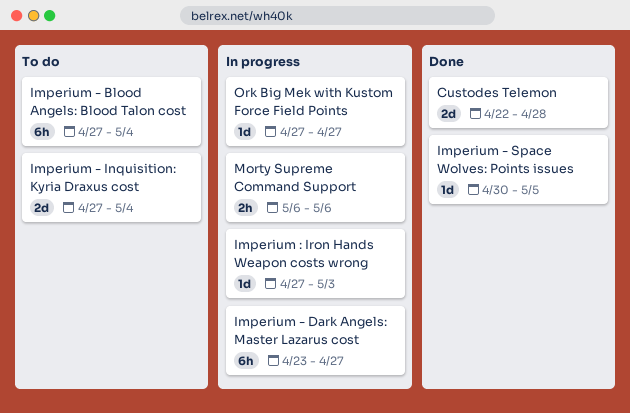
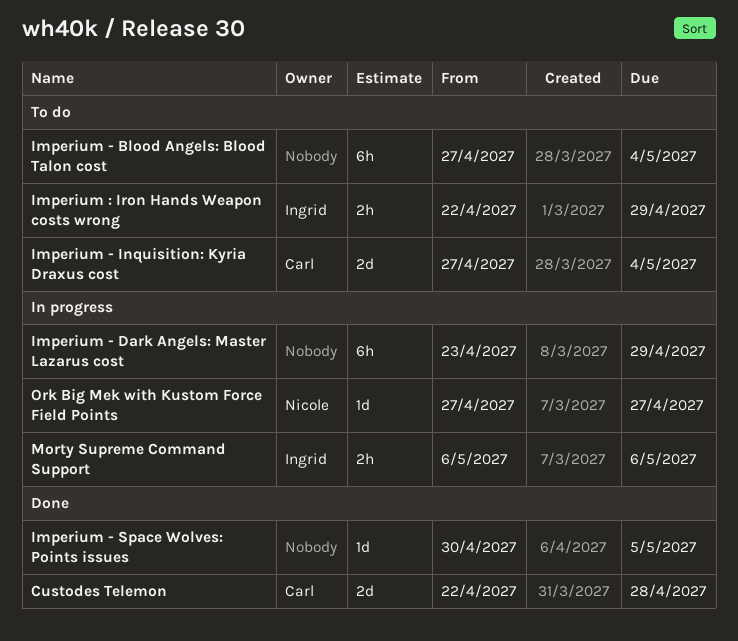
Imperium - Dark Angels: Master Lazarus cost, due: Apr 27 -> Apr 29
Imperium : Iron Hands Weapon costs wrong, status: In progress -> To do
Imperium : Iron Hands Weapon costs wrong, estimate: 1d -> 2h
Imperium : Iron Hands Weapon costs wrong, start: Apr 27 -> Apr 22
Imperium : Iron Hands Weapon costs wrong, due: May 3 -> Apr 29

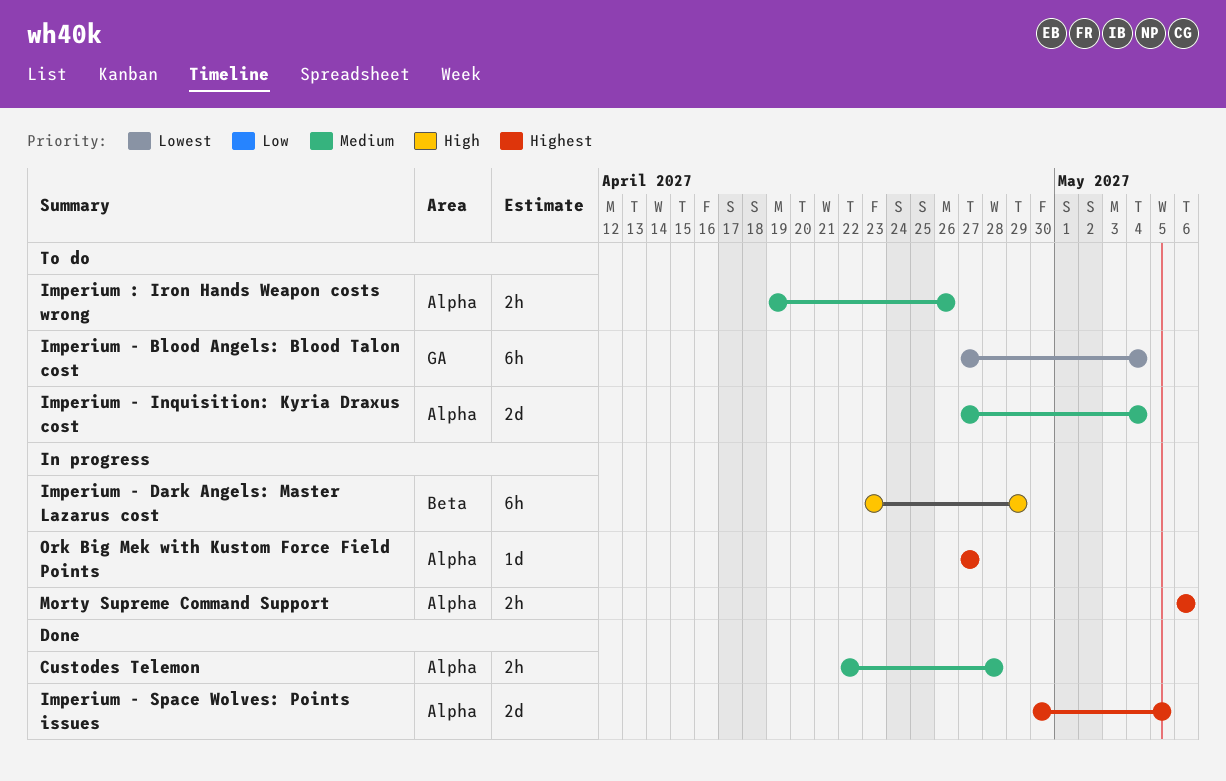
Custodes Telemon, estimate: 2d -> 2h
Imperium - Space Wolves: Points issues, estimate: 1d -> 2d
Imperium : Iron Hands Weapon costs wrong, start: Apr 22 -> Apr 19
Imperium : Iron Hands Weapon costs wrong, due: Apr 29 -> Apr 26

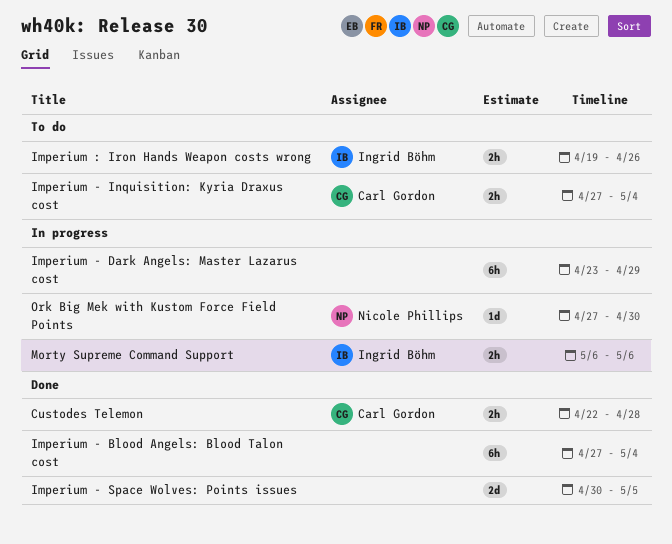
Imperium - Blood Angels: Blood Talon cost, status: To do -> Done
Imperium - Inquisition: Kyria Draxus cost, estimate: 2d -> 2h
Ork Big Mek with Kustom Force Field Points, due: Apr 27 -> Apr 30

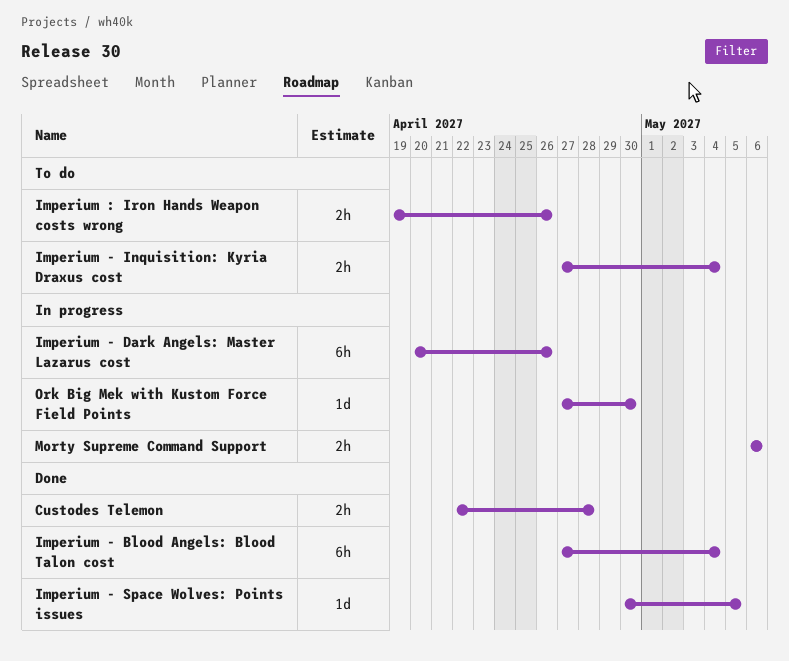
Imperium - Dark Angels: Master Lazarus cost, start: Apr 23 -> Apr 20
Imperium - Dark Angels: Master Lazarus cost, due: Apr 29 -> Apr 26
Imperium - Space Wolves: Points issues, estimate: 2d -> 1d

